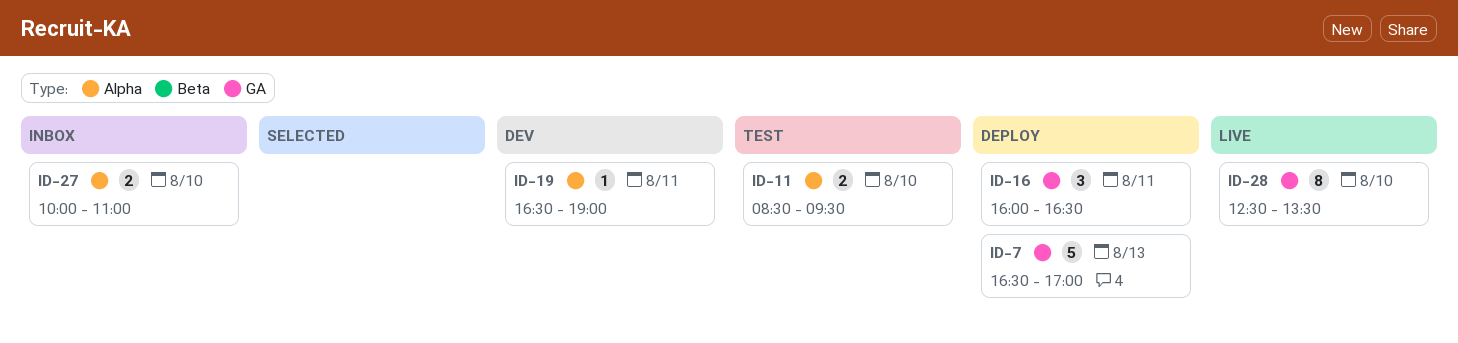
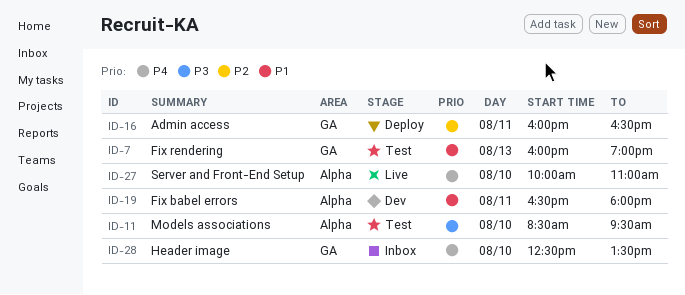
ID-7, status: Deploy -> Test
ID-7, begins: 16:30 -> 16:00
ID-7, ends: 17:00 -> 19:00
ID-19, ends: 19:00 -> 18:00
ID-27, status: Inbox -> Live
ID-28, status: Live -> Inbox

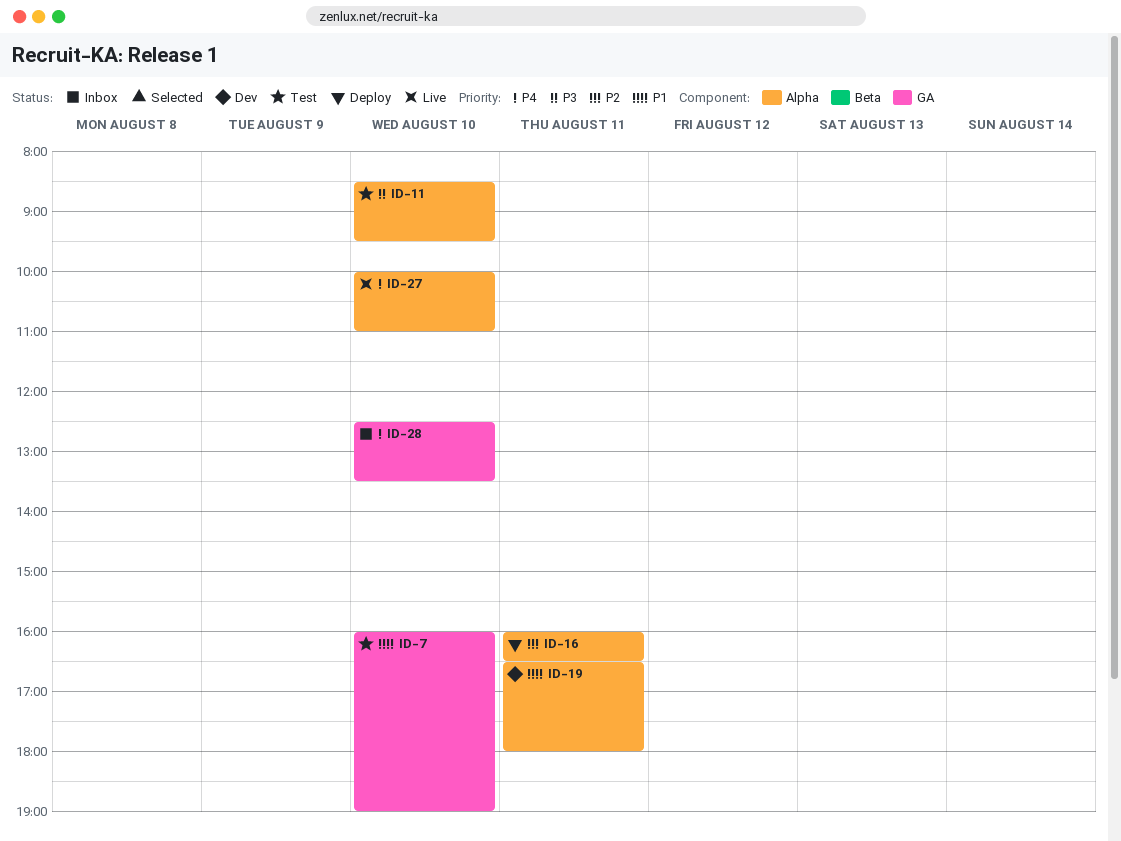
ID-7, day: Aug 13 -> Aug 10
ID-16, label: GA -> Alpha

